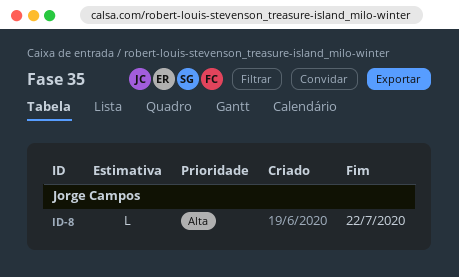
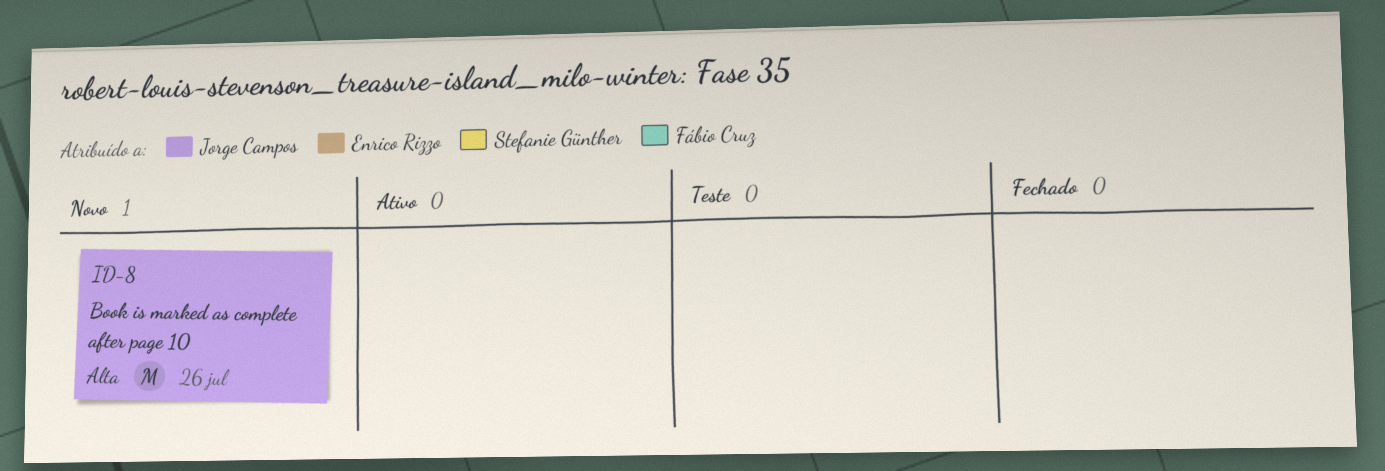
ID-8, estimate: L -> M
ID-8, due: Jul 22 -> Jul 26

